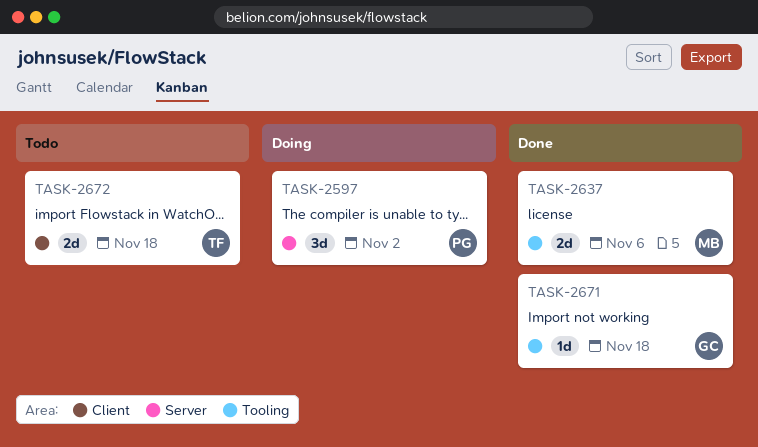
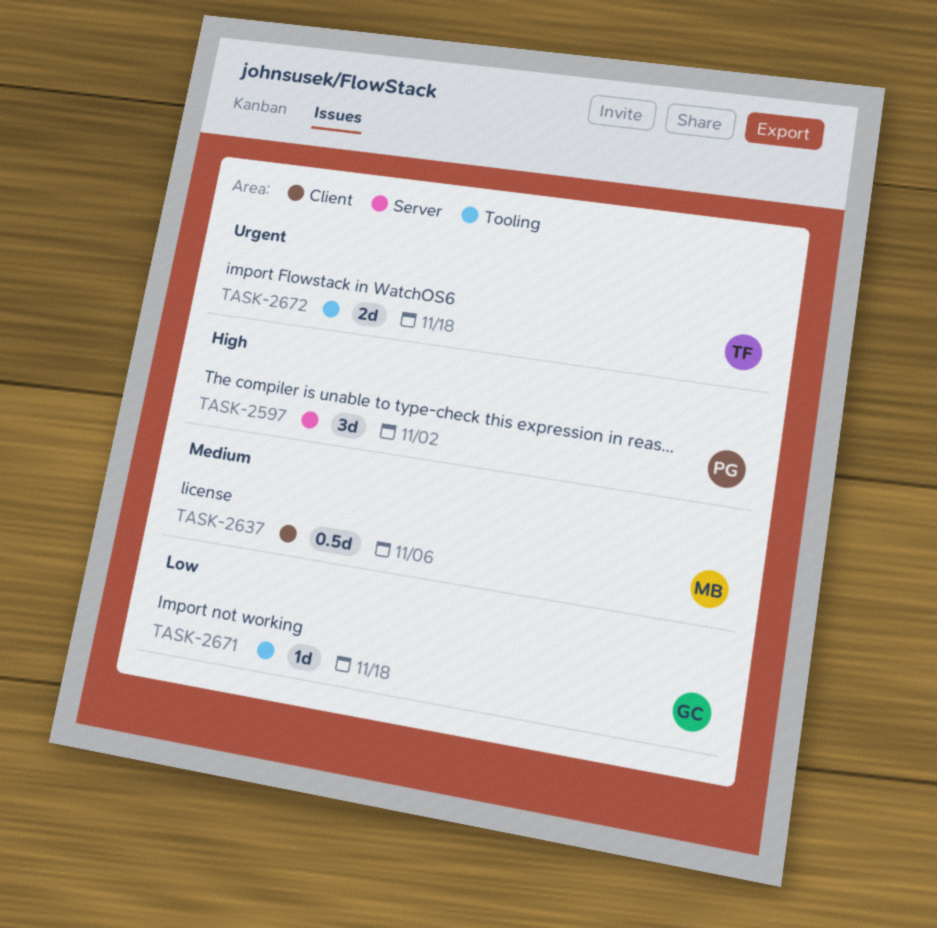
TASK-2637, label: Tooling -> Client
TASK-2637, estimate: 2d -> 0.5d
TASK-2672, label: Client -> Tooling

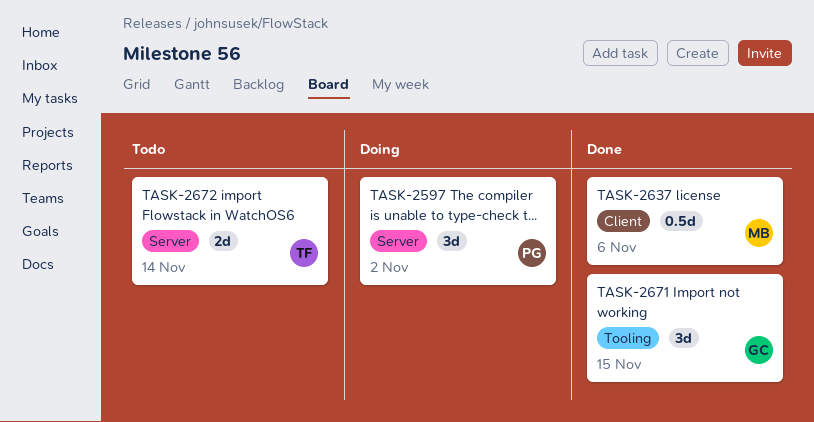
TASK-2671, estimate: 1d -> 3d
TASK-2671, due: Nov 18 -> Nov 15
TASK-2672, label: Tooling -> Server
TASK-2672, due: Nov 18 -> Nov 14

